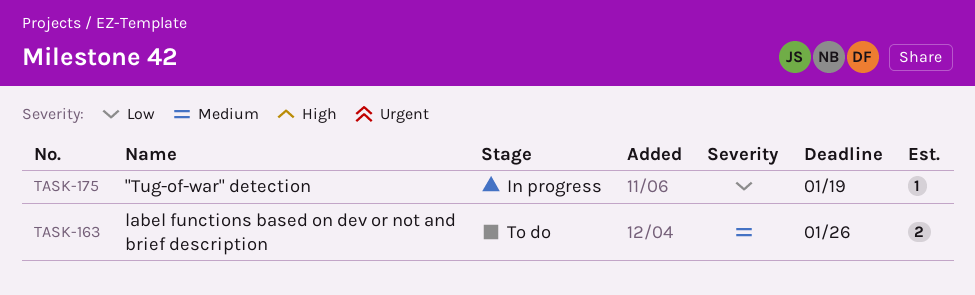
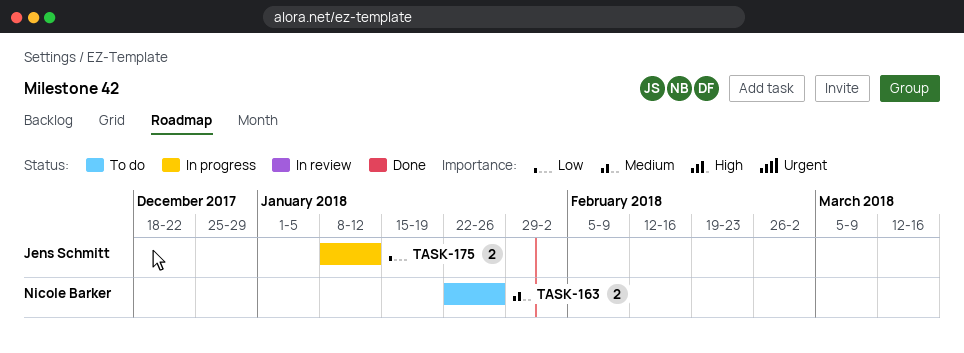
TASK-175, estimate: 1 -> 2
TASK-175, due: Jan 19 -> Jan 12

